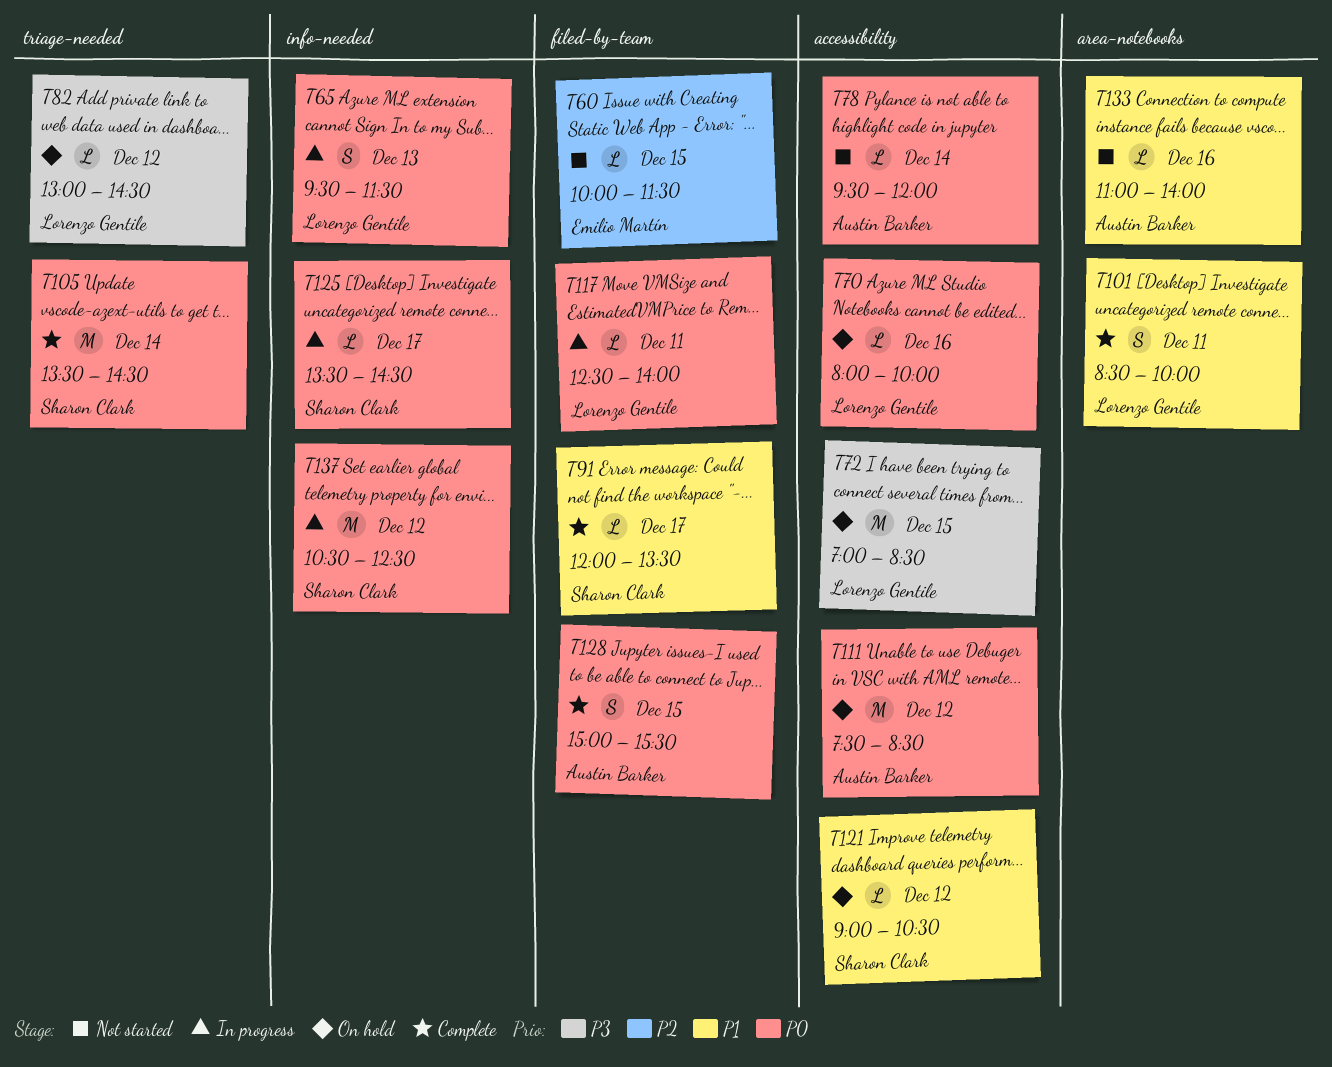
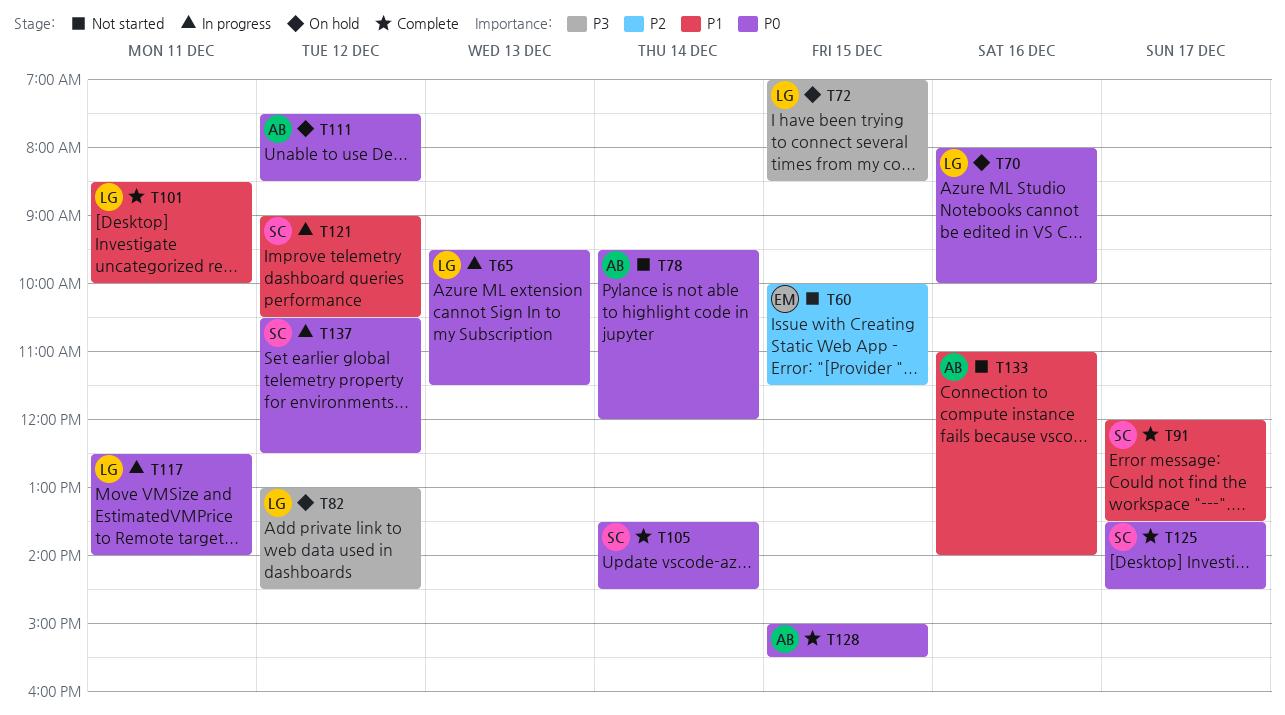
T121, status: On hold -> In progress
T125, status: In progress -> Complete

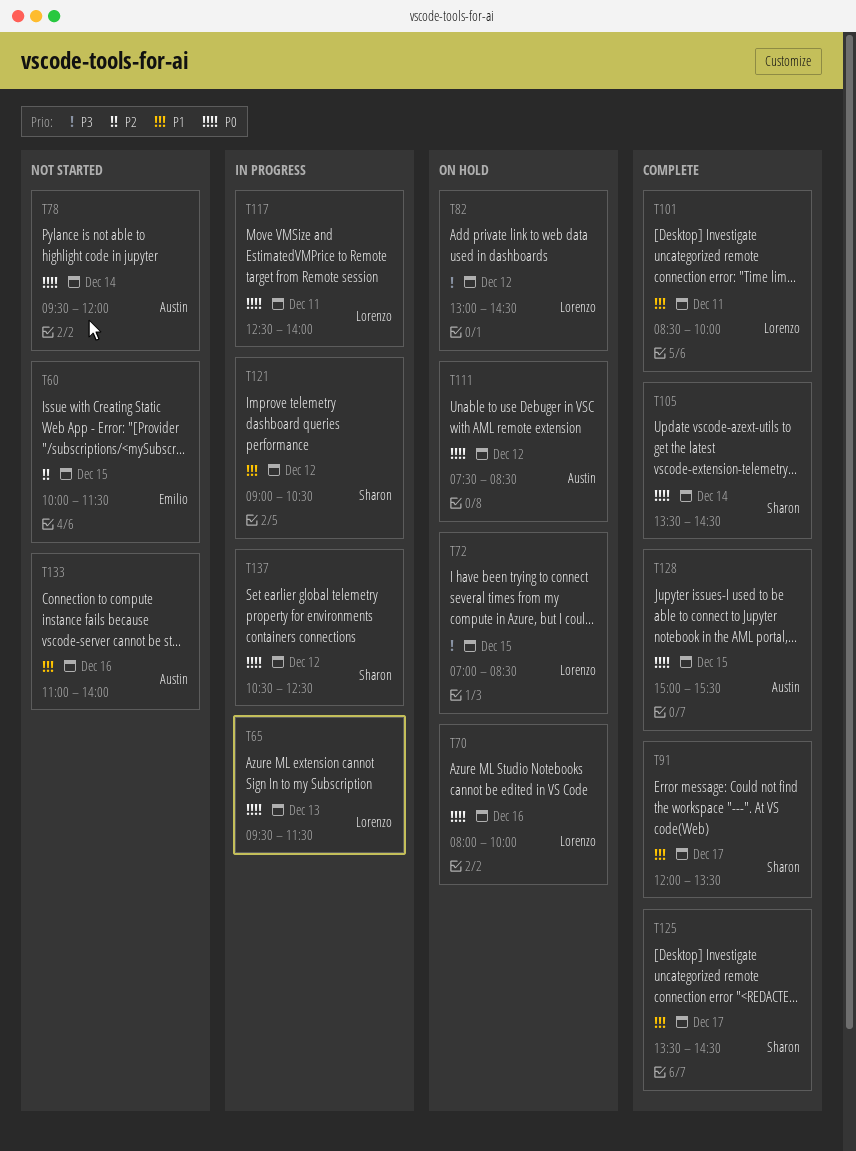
T125, priority: P0 -> P1

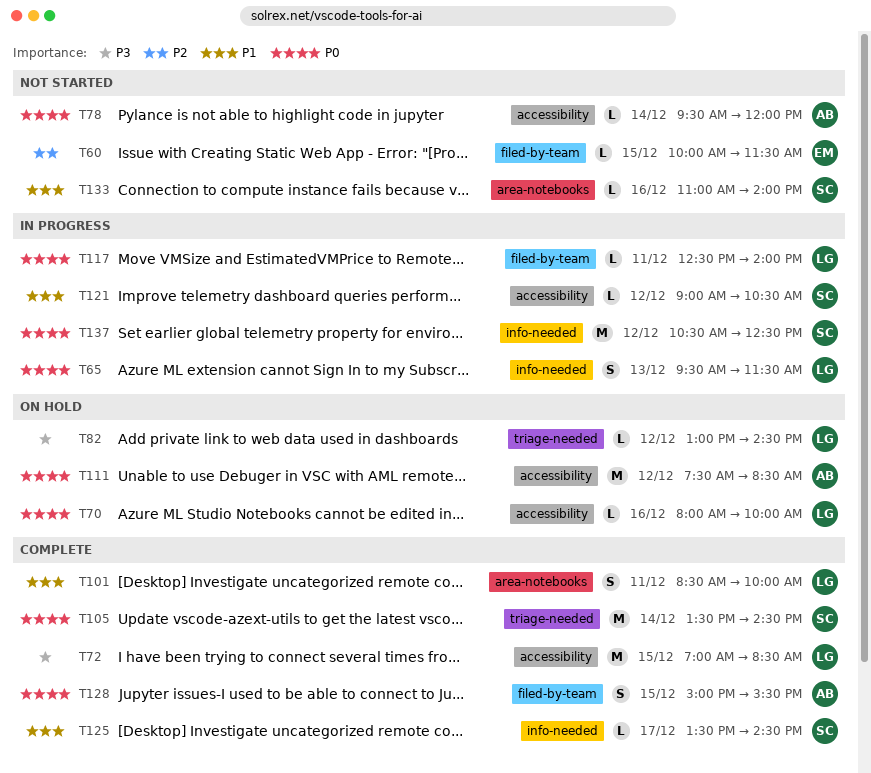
T72, status: On hold -> Complete
T91: present -> none
T133, owner: Austin -> Sharon

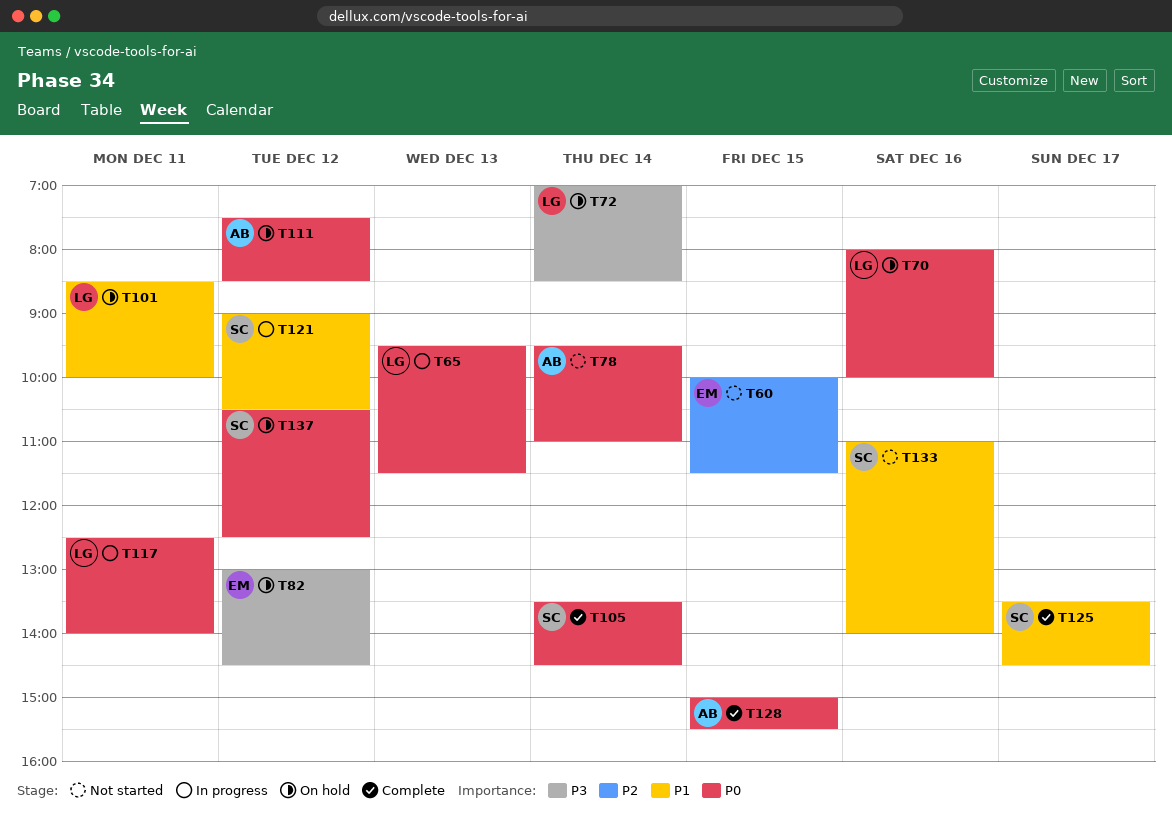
T72, status: Complete -> On hold
T72, day: Dec 15 -> Dec 14
T78, ends: 12:00 -> 11:00
T82, owner: LG -> EM
T101, status: Complete -> On hold
T137, status: In progress -> On hold

